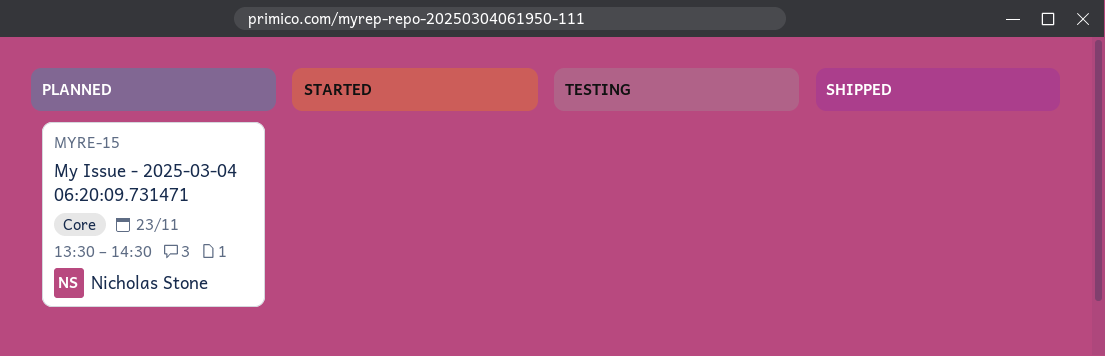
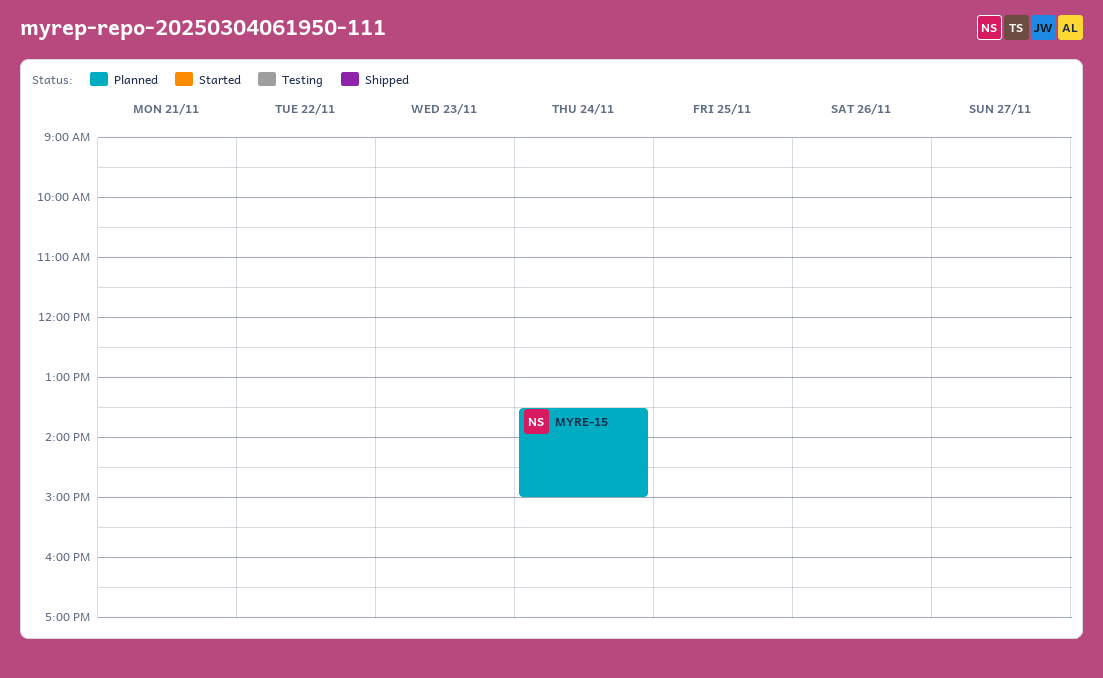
MYRE-15, day: Nov 23 -> Nov 24
MYRE-15, ends: 14:30 -> 15:00

